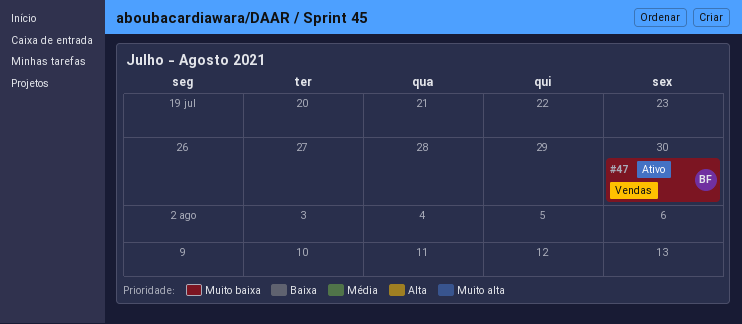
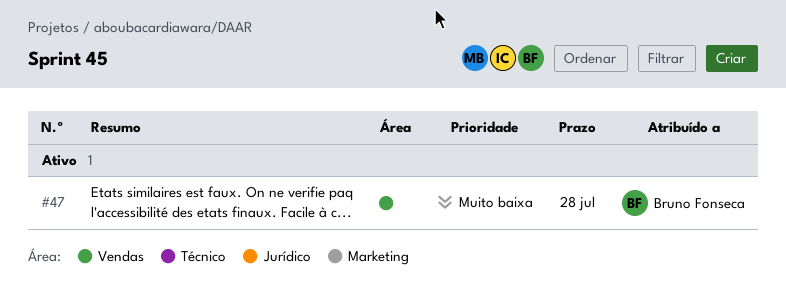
#47, due: Jul 30 -> Jul 28

